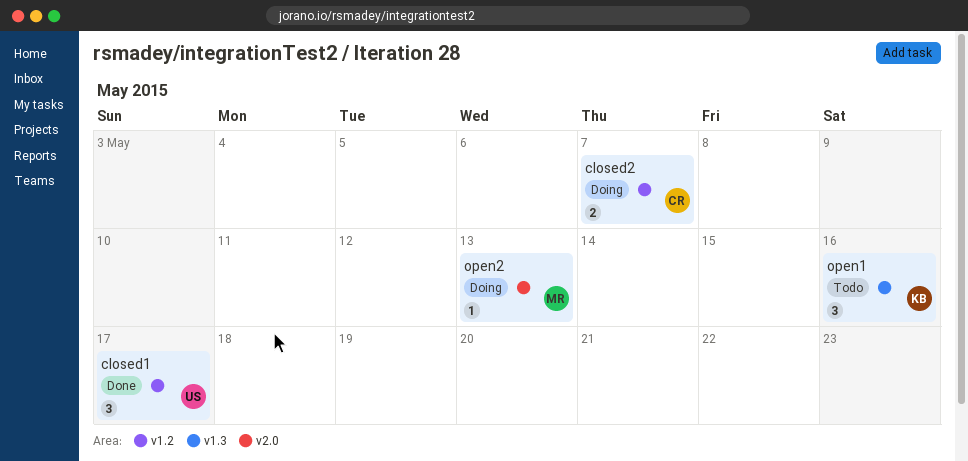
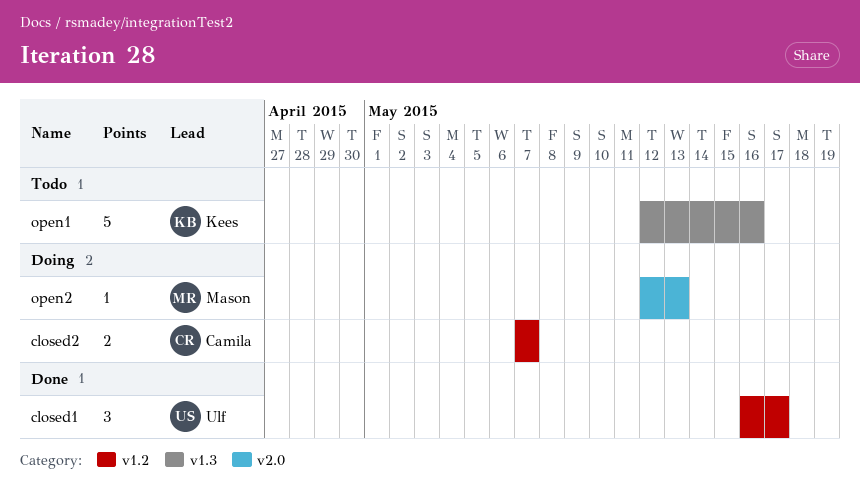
open1, estimate: 3 -> 5

